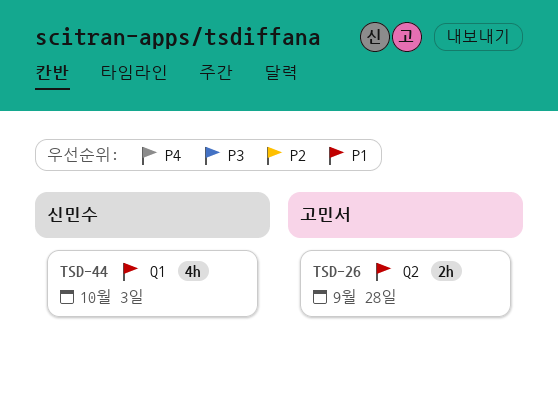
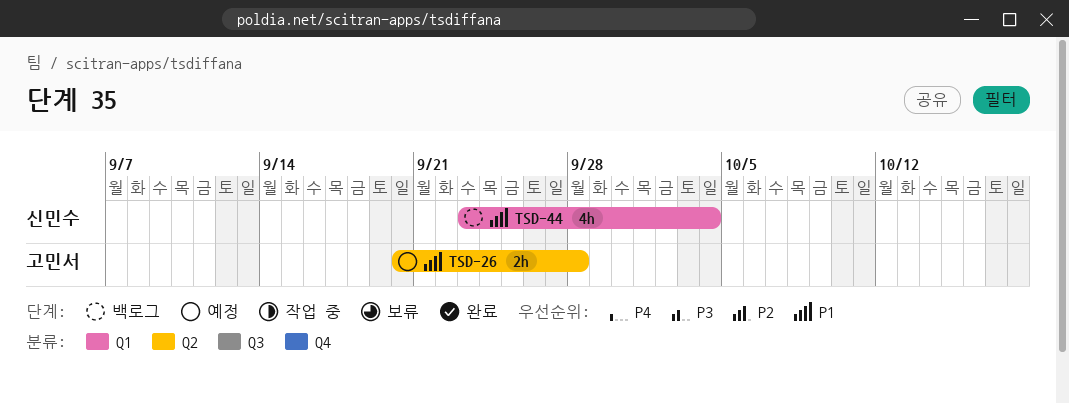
TSD-44, due: Oct 3 -> Oct 4

